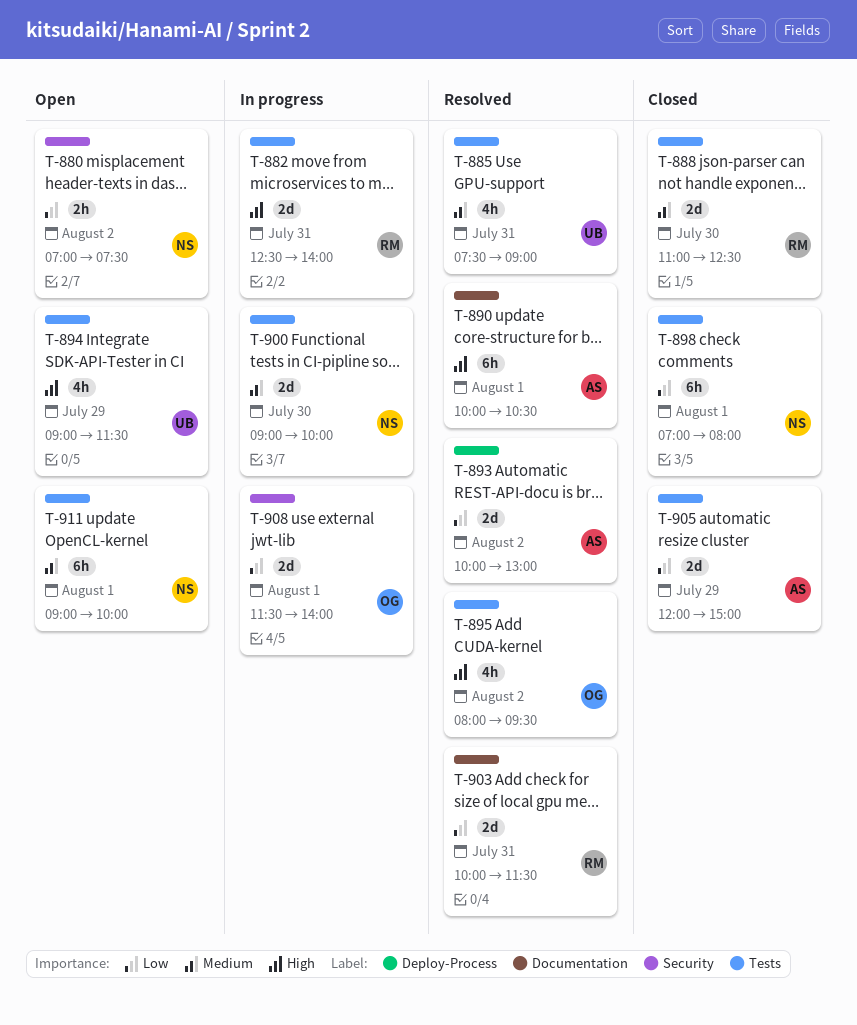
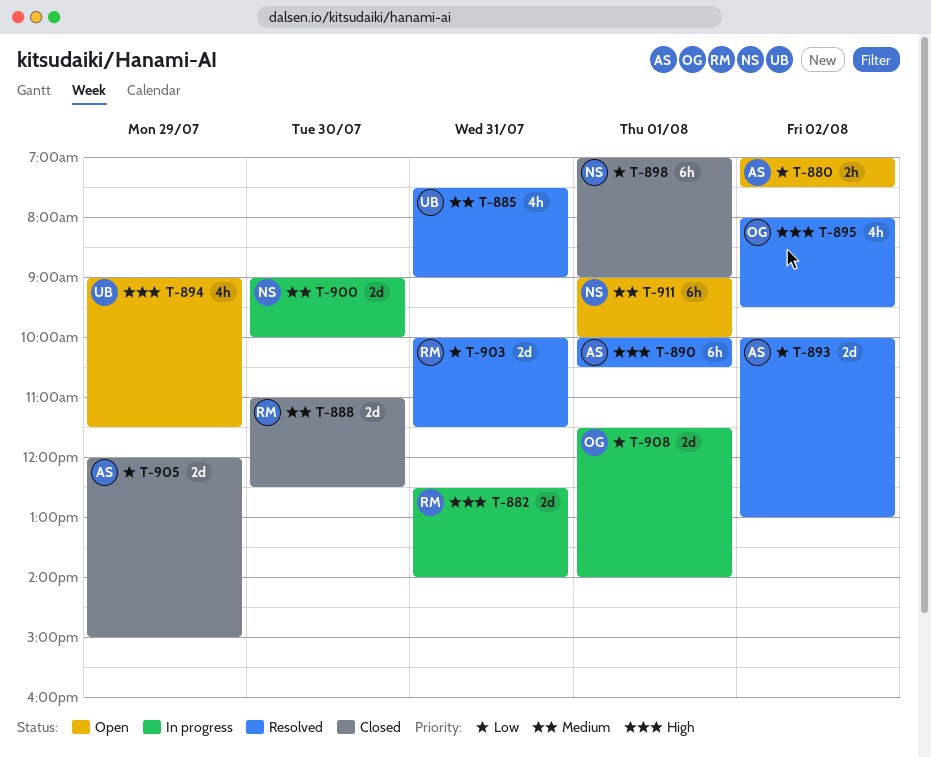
T-880, owner: NS -> AS
T-898, ends: 08:00 -> 09:00

